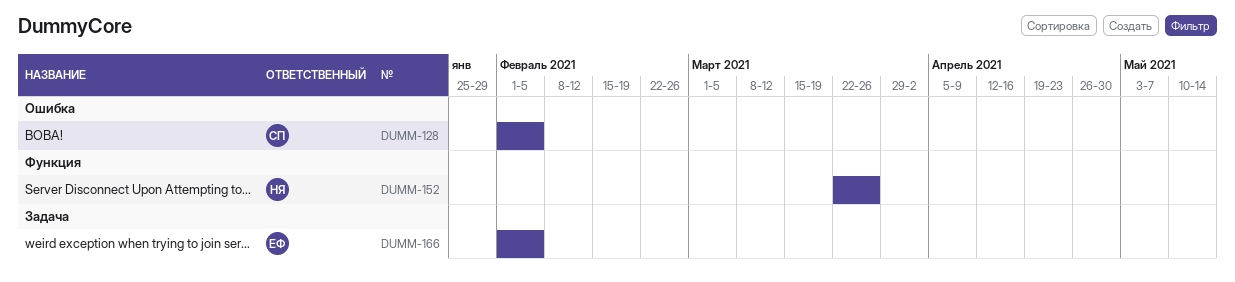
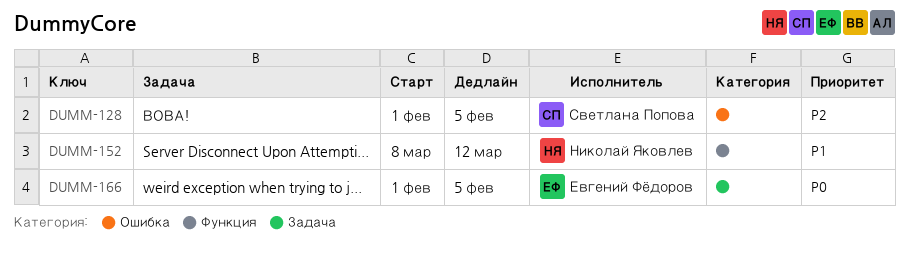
DUMM-152, start: Mar 22 -> Mar 8
DUMM-152, due: Mar 26 -> Mar 12

